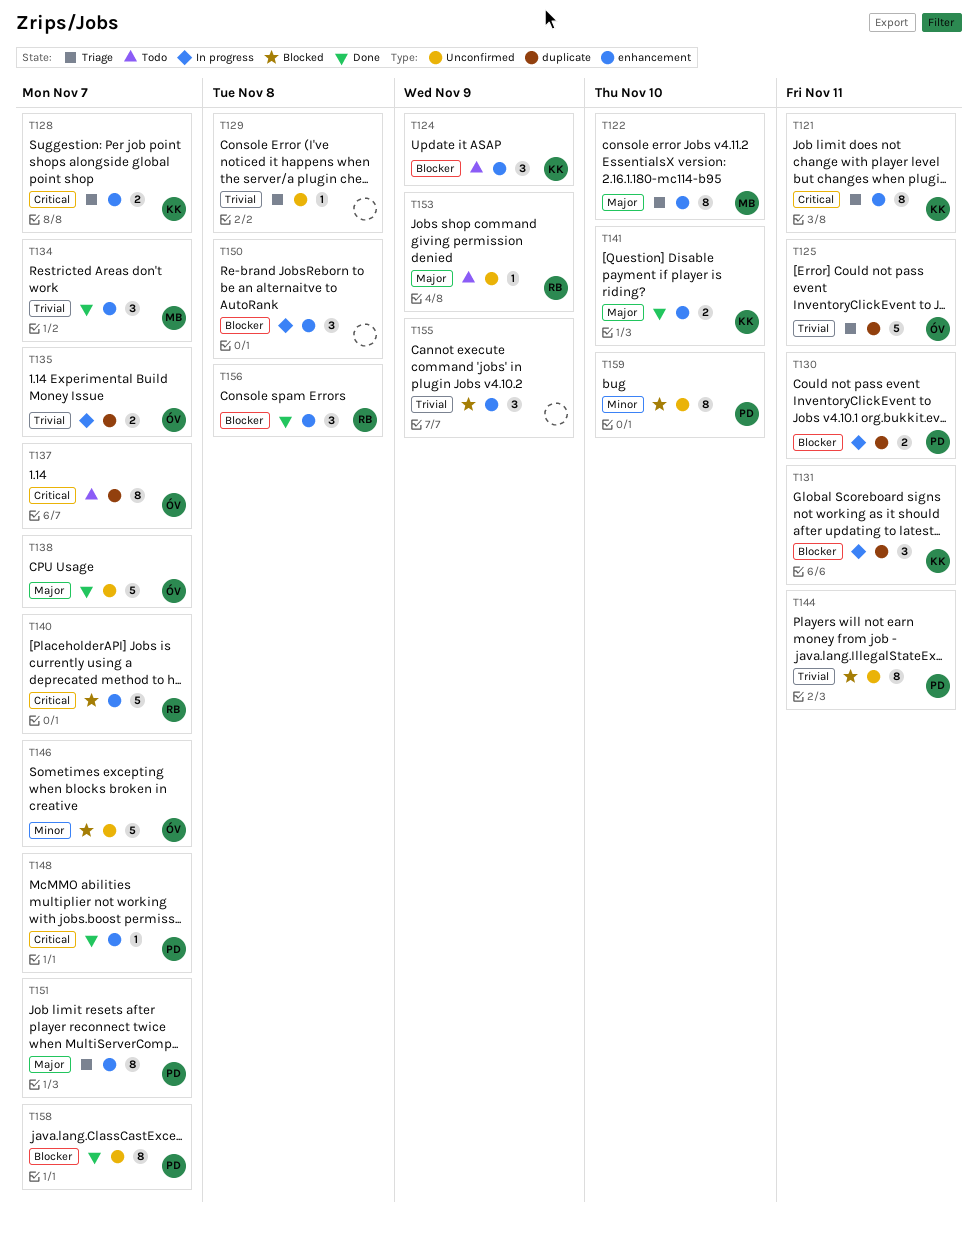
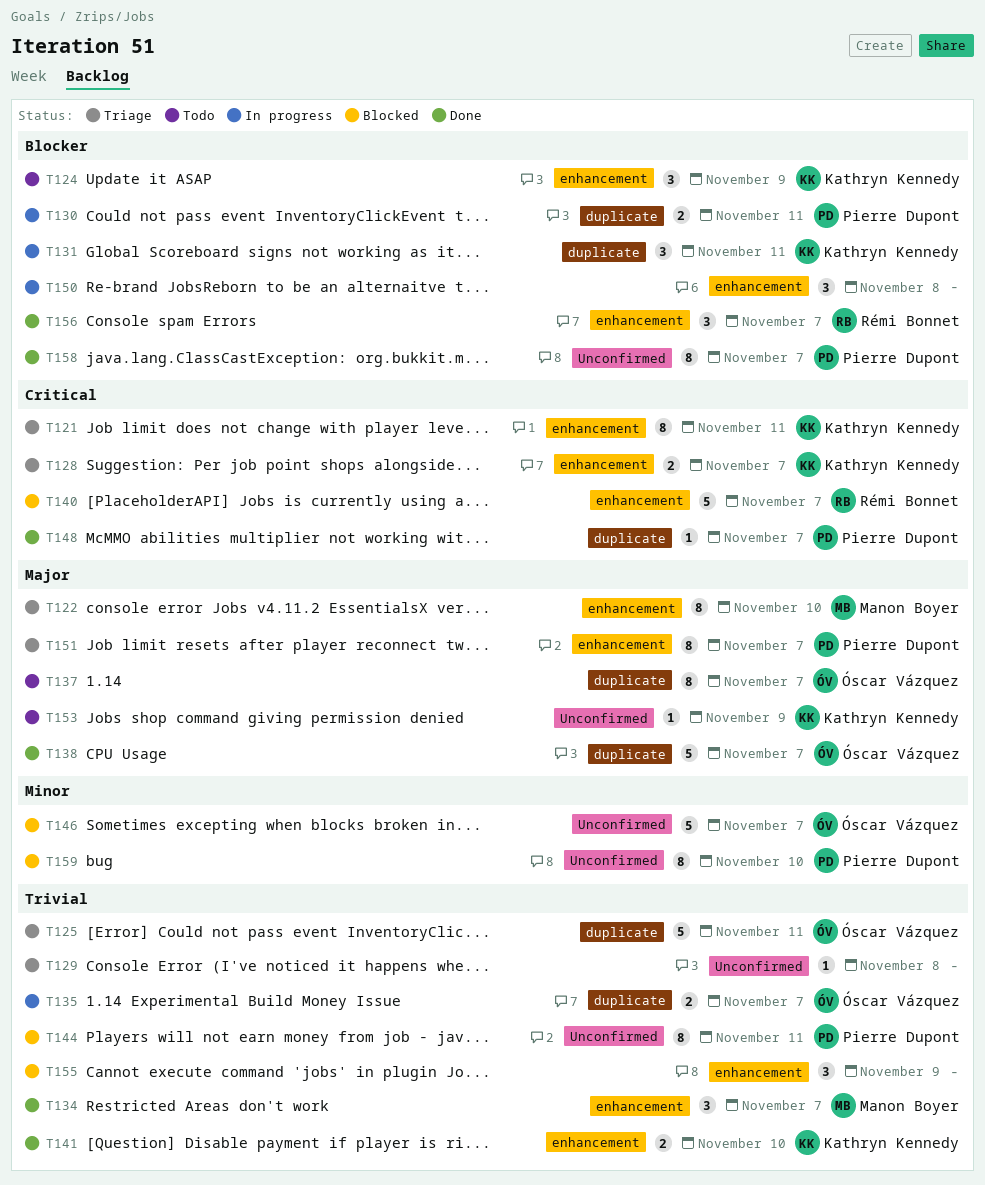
T137, priority: Critical -> Major
T138, label: Unconfirmed -> duplicate
T141, priority: Major -> Trivial
T148, label: enhancement -> duplicate
T153, owner: Rémi Bonnet -> Kathryn Kennedy
T156, due: Nov 8 -> Nov 7

